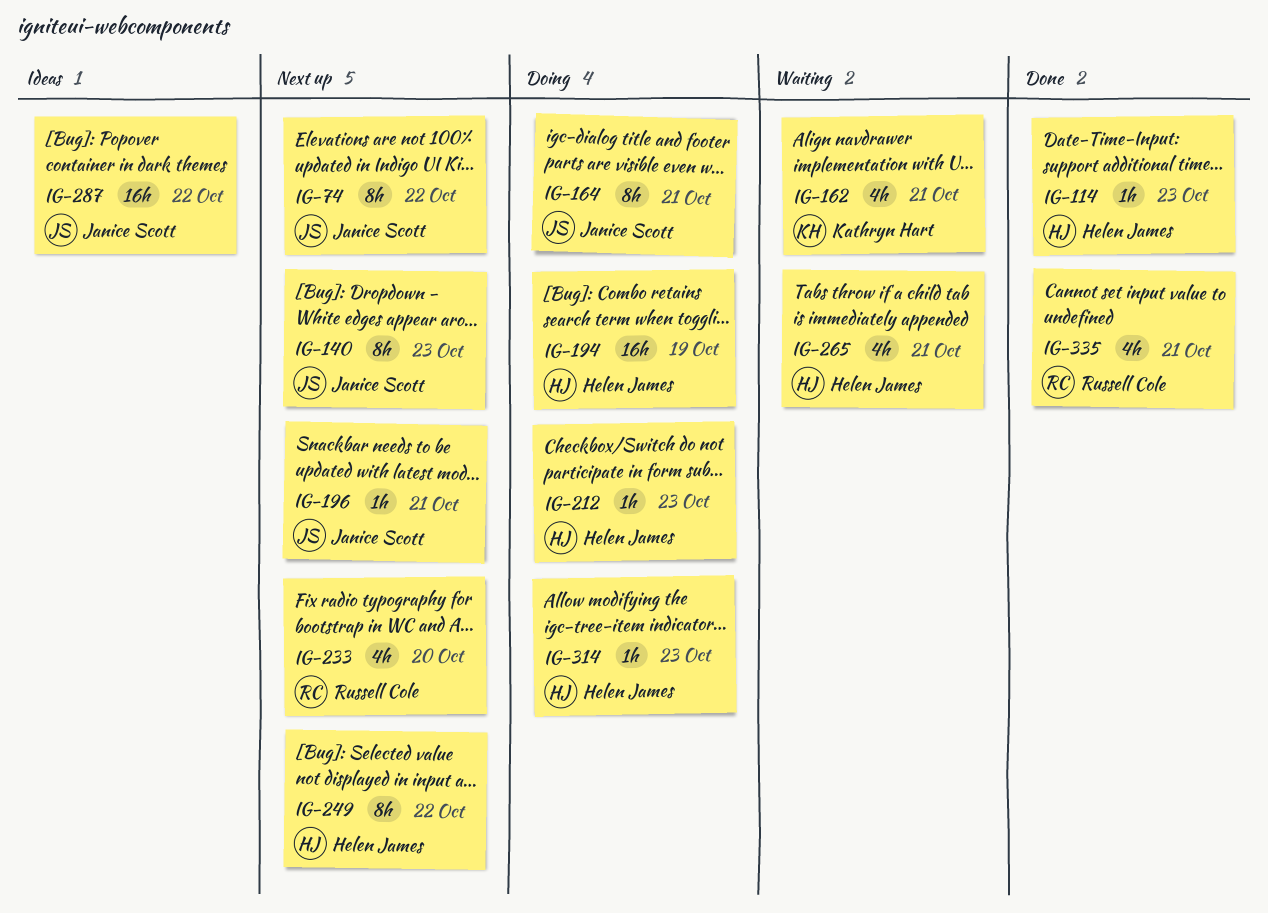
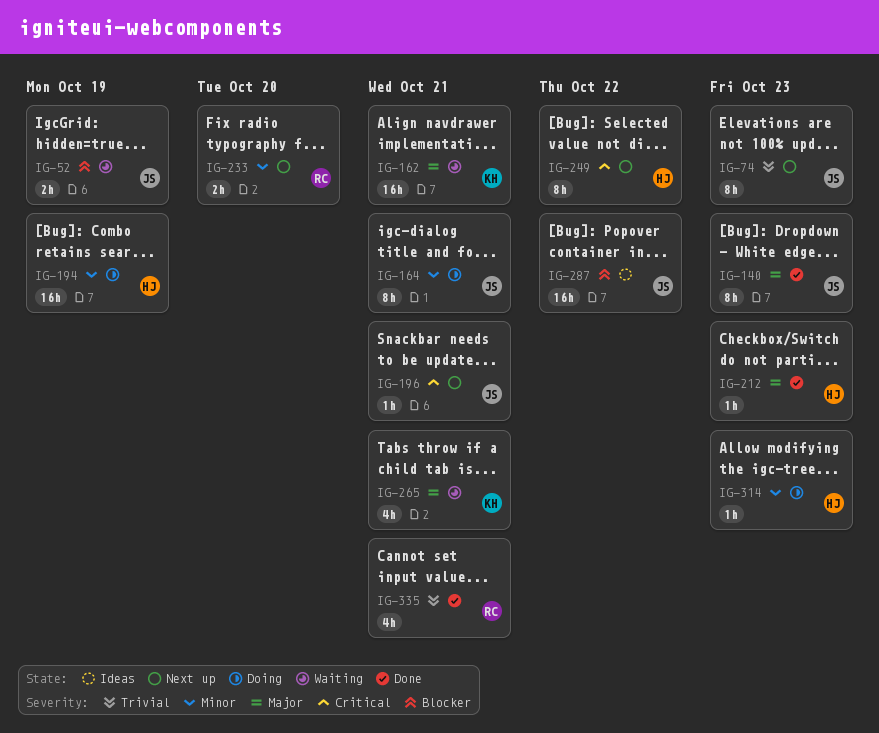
IG-52: none -> present
IG-74, due: Oct 22 -> Oct 23
IG-114: present -> none
IG-140, status: Next up -> Done
IG-162, estimate: 4h -> 16h
IG-212, status: Doing -> Done
IG-233, estimate: 4h -> 2h
IG-265, owner: Helen James -> Kathryn Hart

